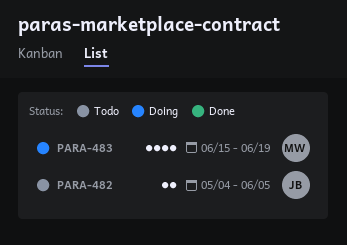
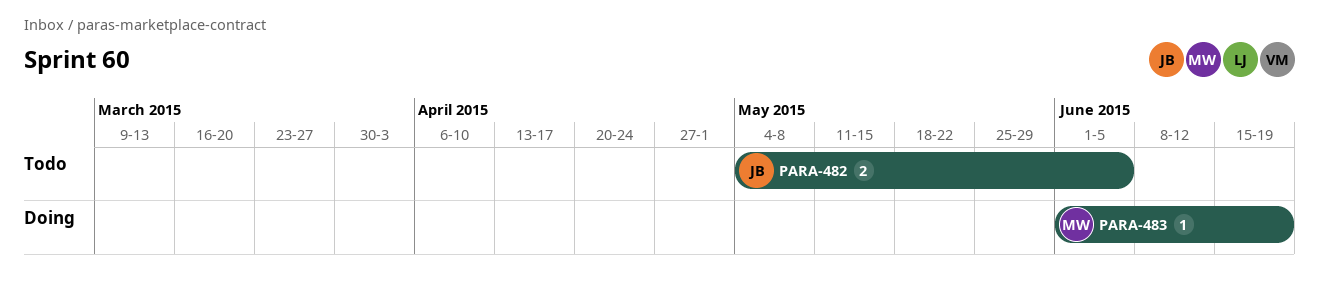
PARA-483, estimate: 4 -> 1
PARA-483, start: Jun 15 -> Jun 1

